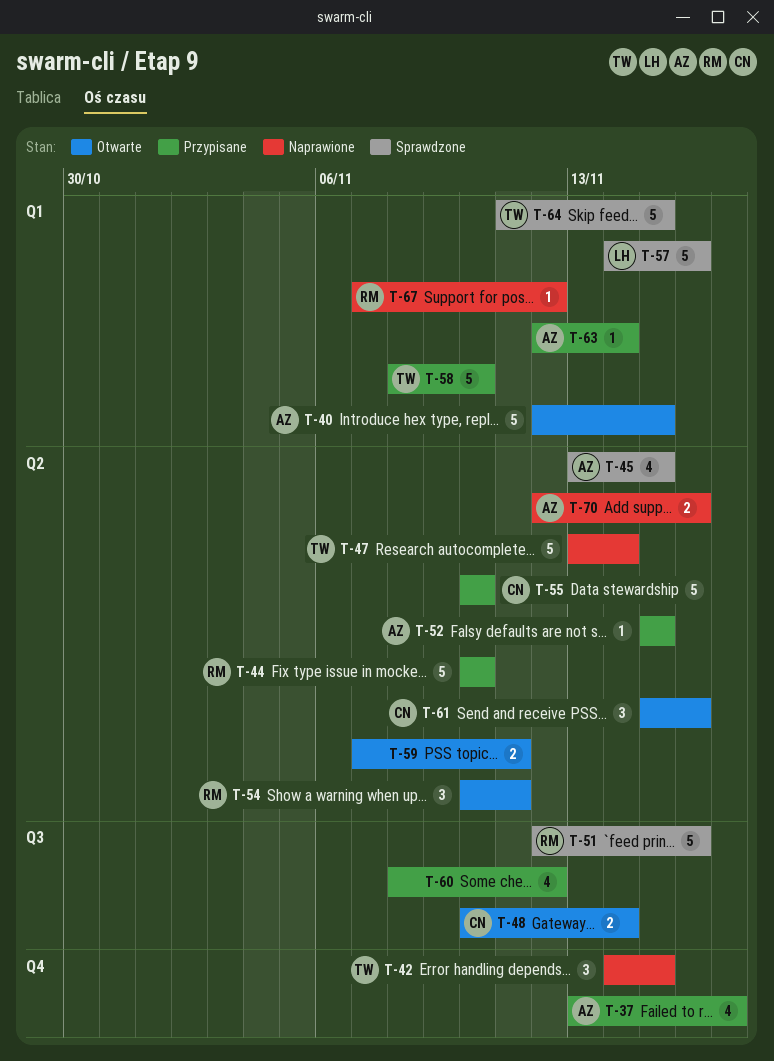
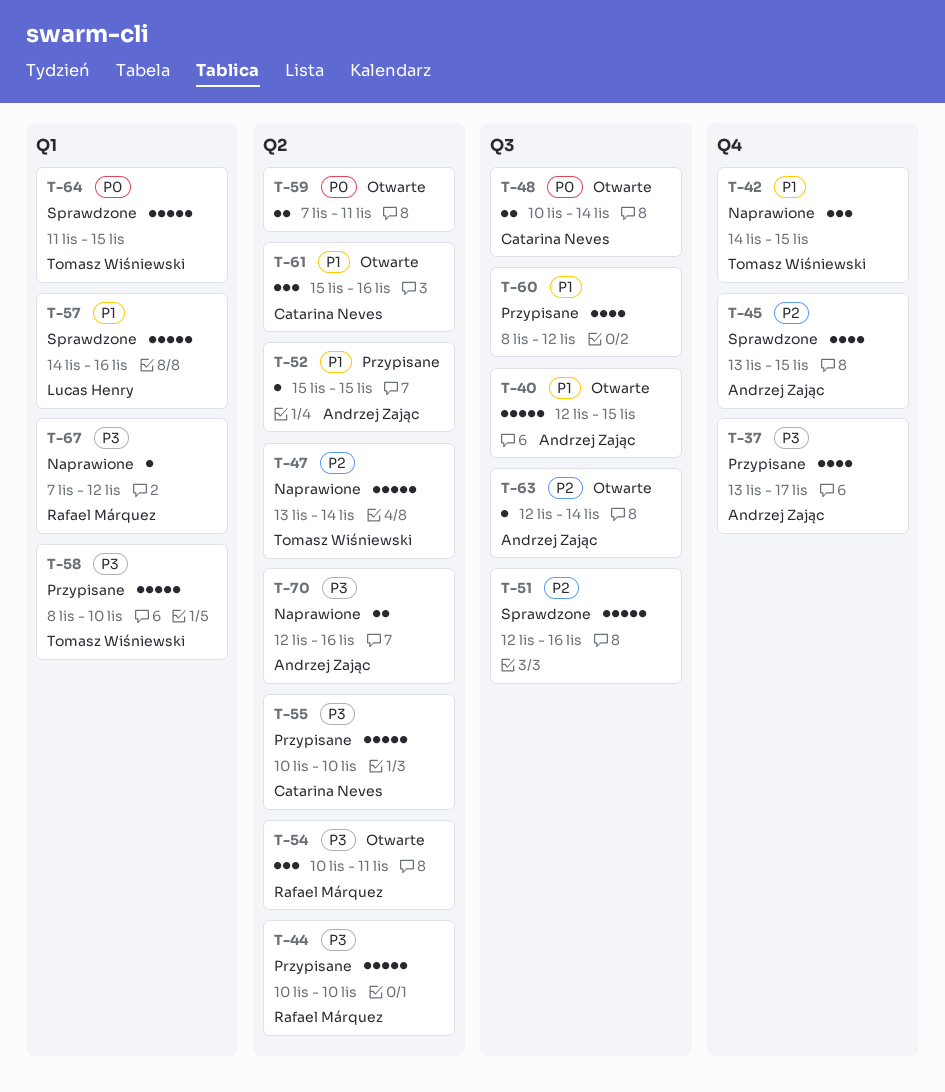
T-40, label: Q1 -> Q3
T-45, label: Q2 -> Q4
T-51, owner: Rafael Márquez -> none
T-63, status: Przypisane -> Otwarte
T-63, label: Q1 -> Q3

